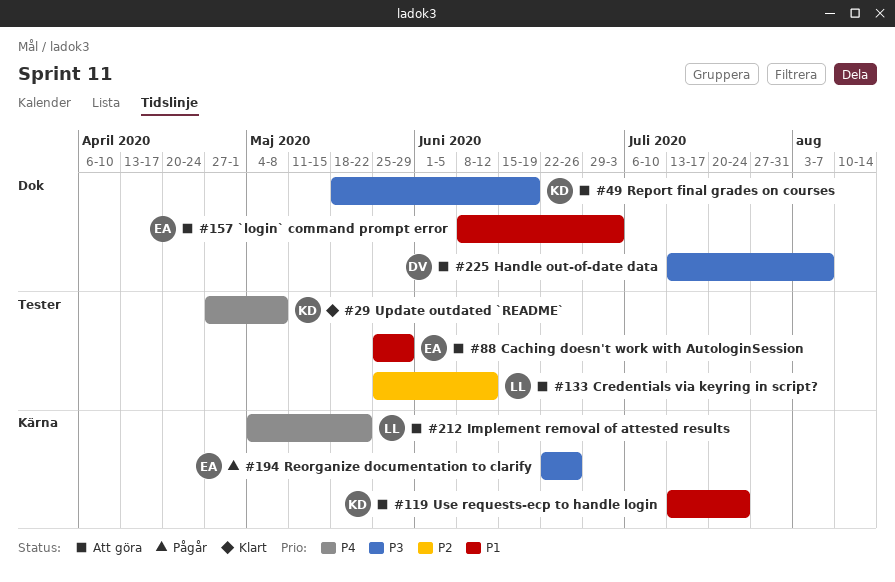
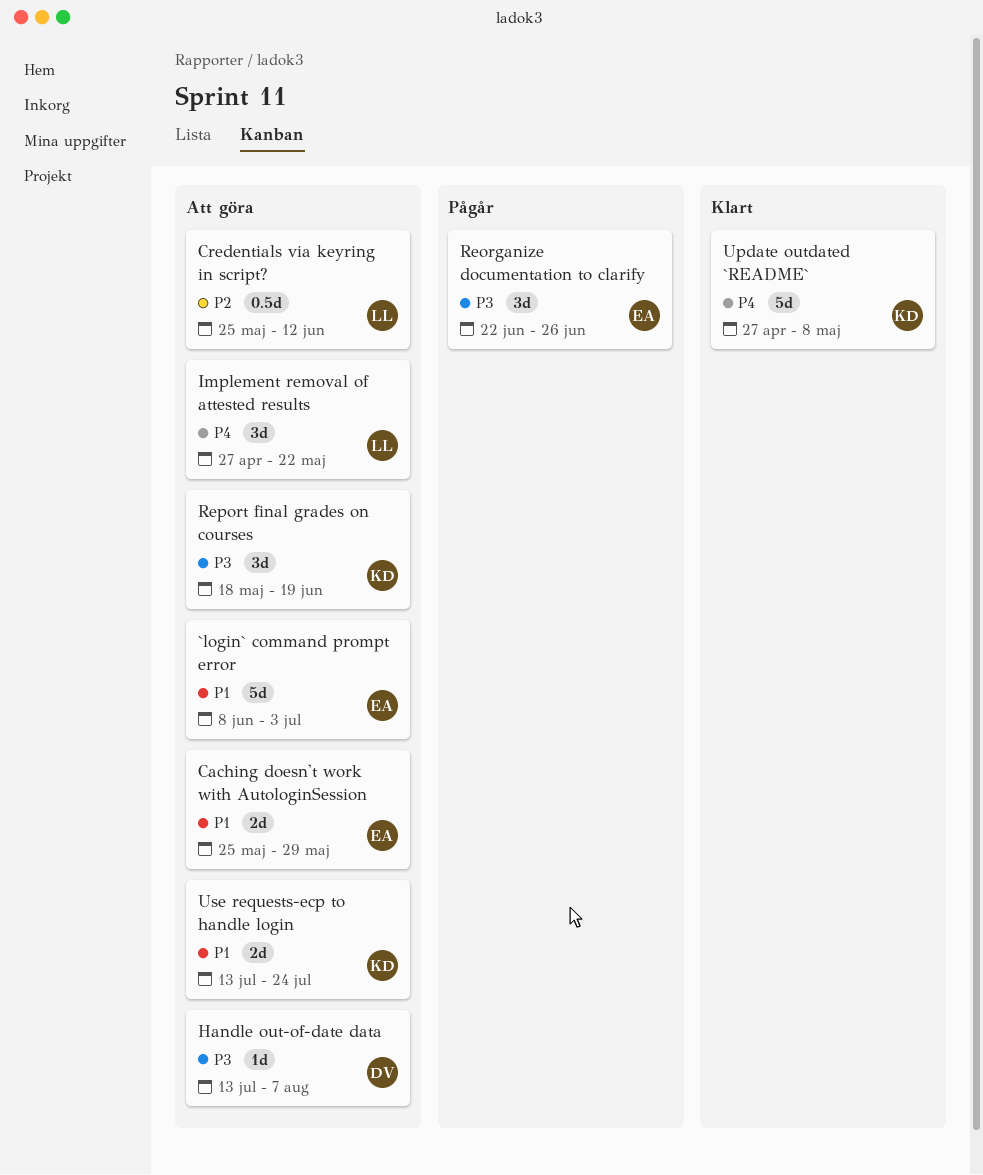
Implement removal of attested results, start: May 4 -> Apr 27

